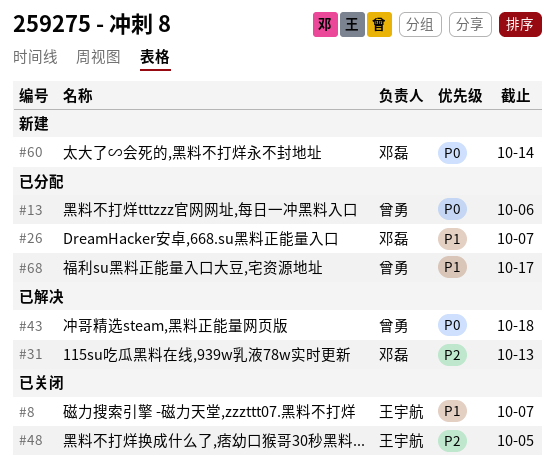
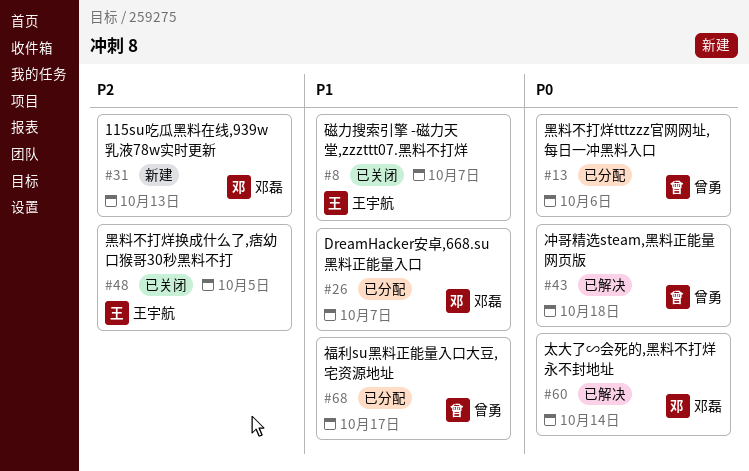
#31, status: 已解决 -> 新建
#60, status: 新建 -> 已解决

